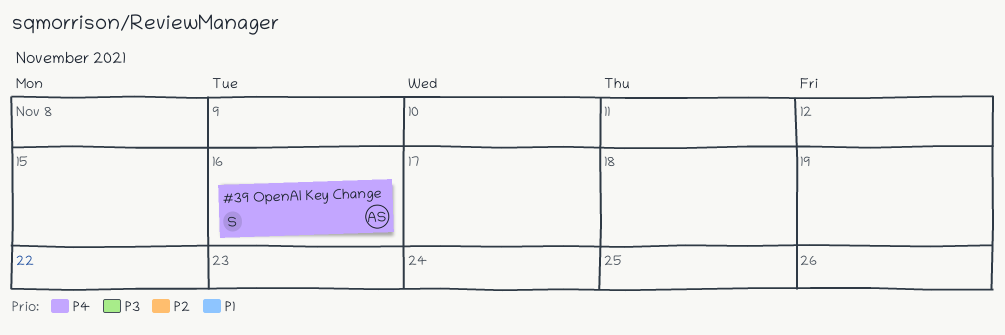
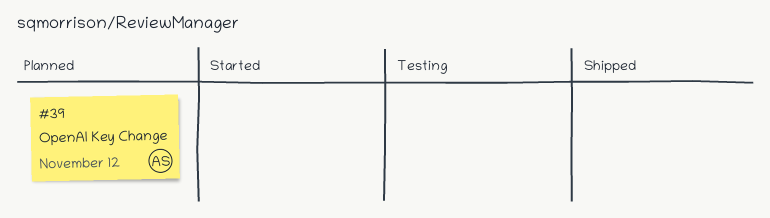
#39, due: Nov 16 -> Nov 12

